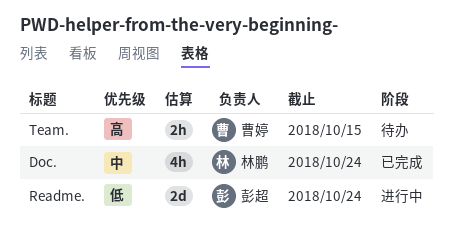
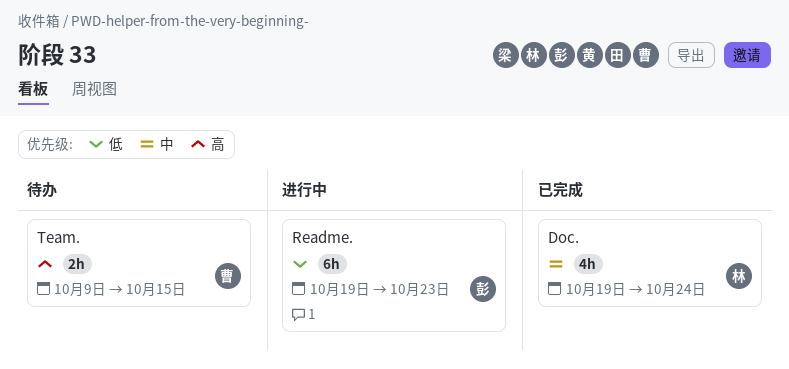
Readme., estimate: 2d -> 6h
Readme., due: Oct 24 -> Oct 23

